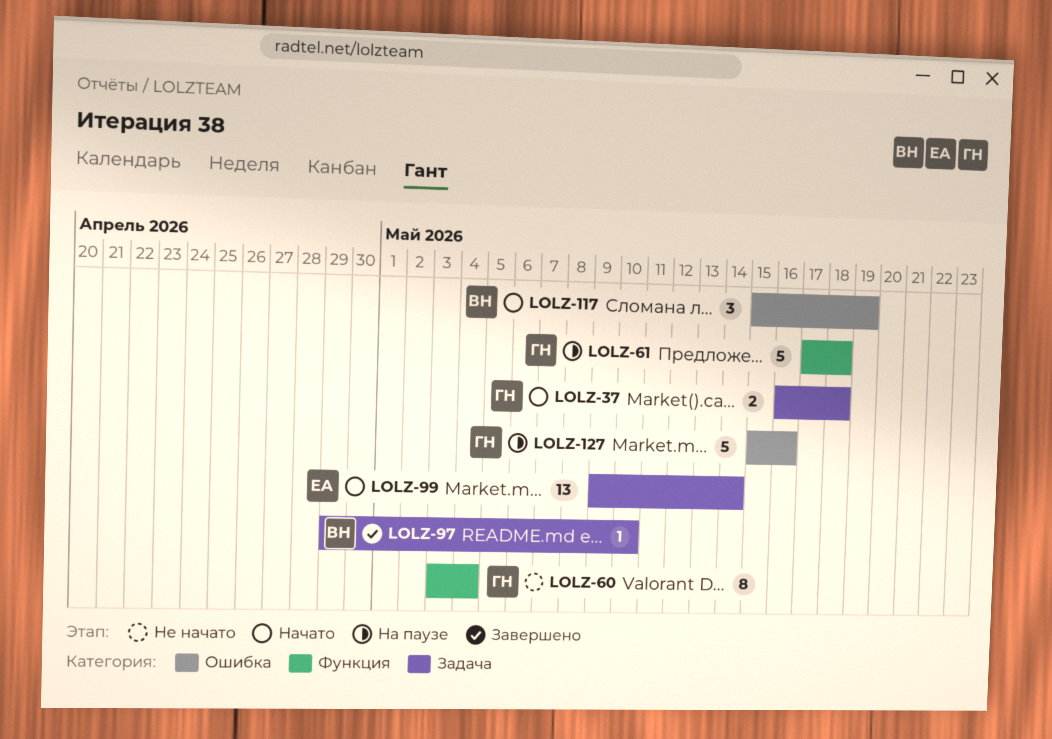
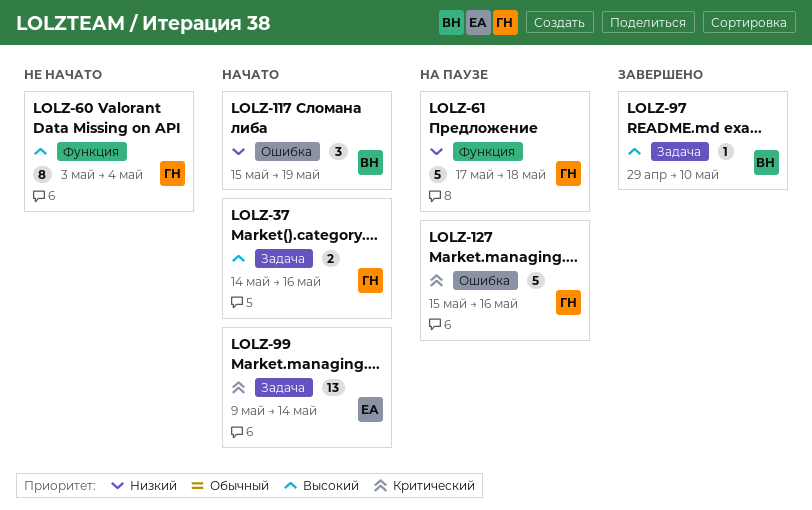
LOLZ-37, start: May 16 -> May 14
LOLZ-37, due: May 18 -> May 16

